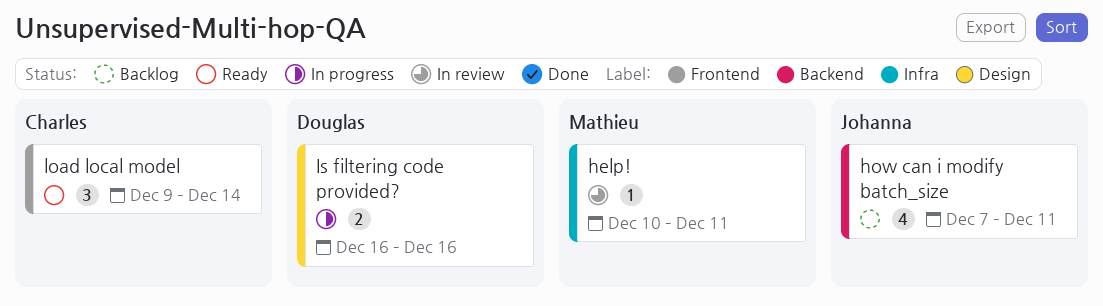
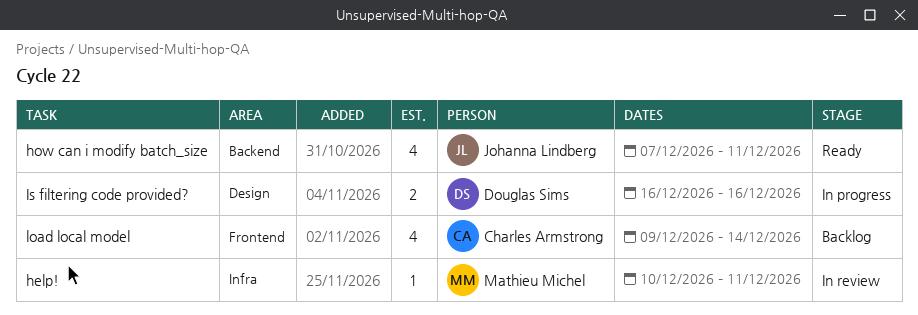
how can i modify batch_size, status: Backlog -> Ready
load local model, status: Ready -> Backlog
load local model, estimate: 3 -> 4

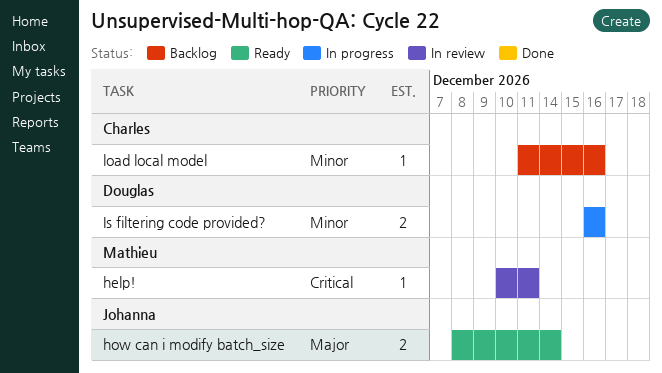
how can i modify batch_size, estimate: 4 -> 2
how can i modify batch_size, start: Dec 7 -> Dec 8
how can i modify batch_size, due: Dec 11 -> Dec 14
load local model, estimate: 4 -> 1
load local model, start: Dec 9 -> Dec 11
load local model, due: Dec 14 -> Dec 16

